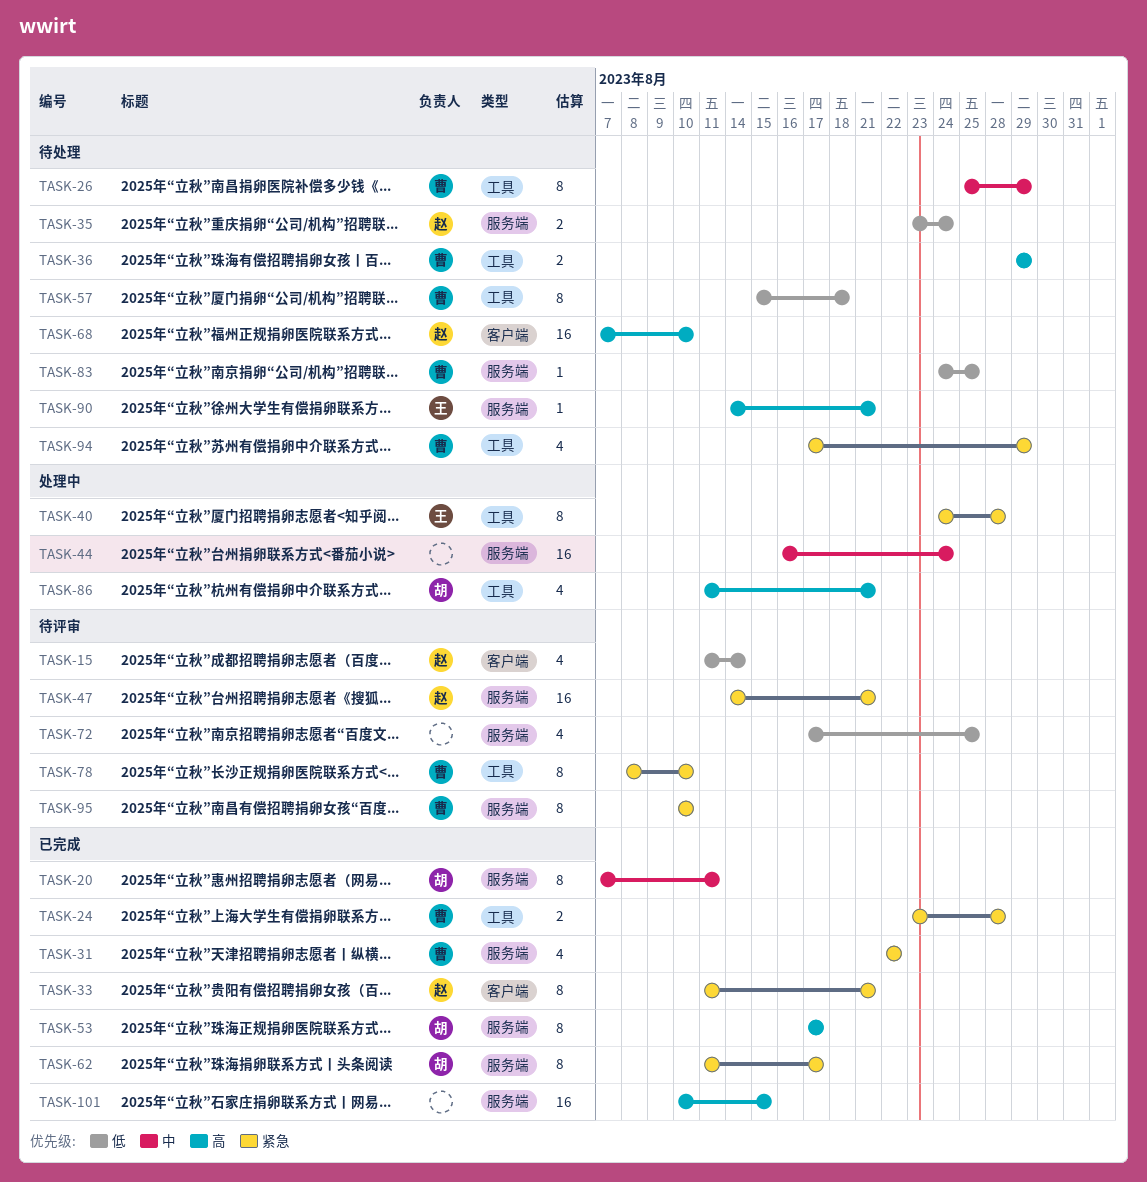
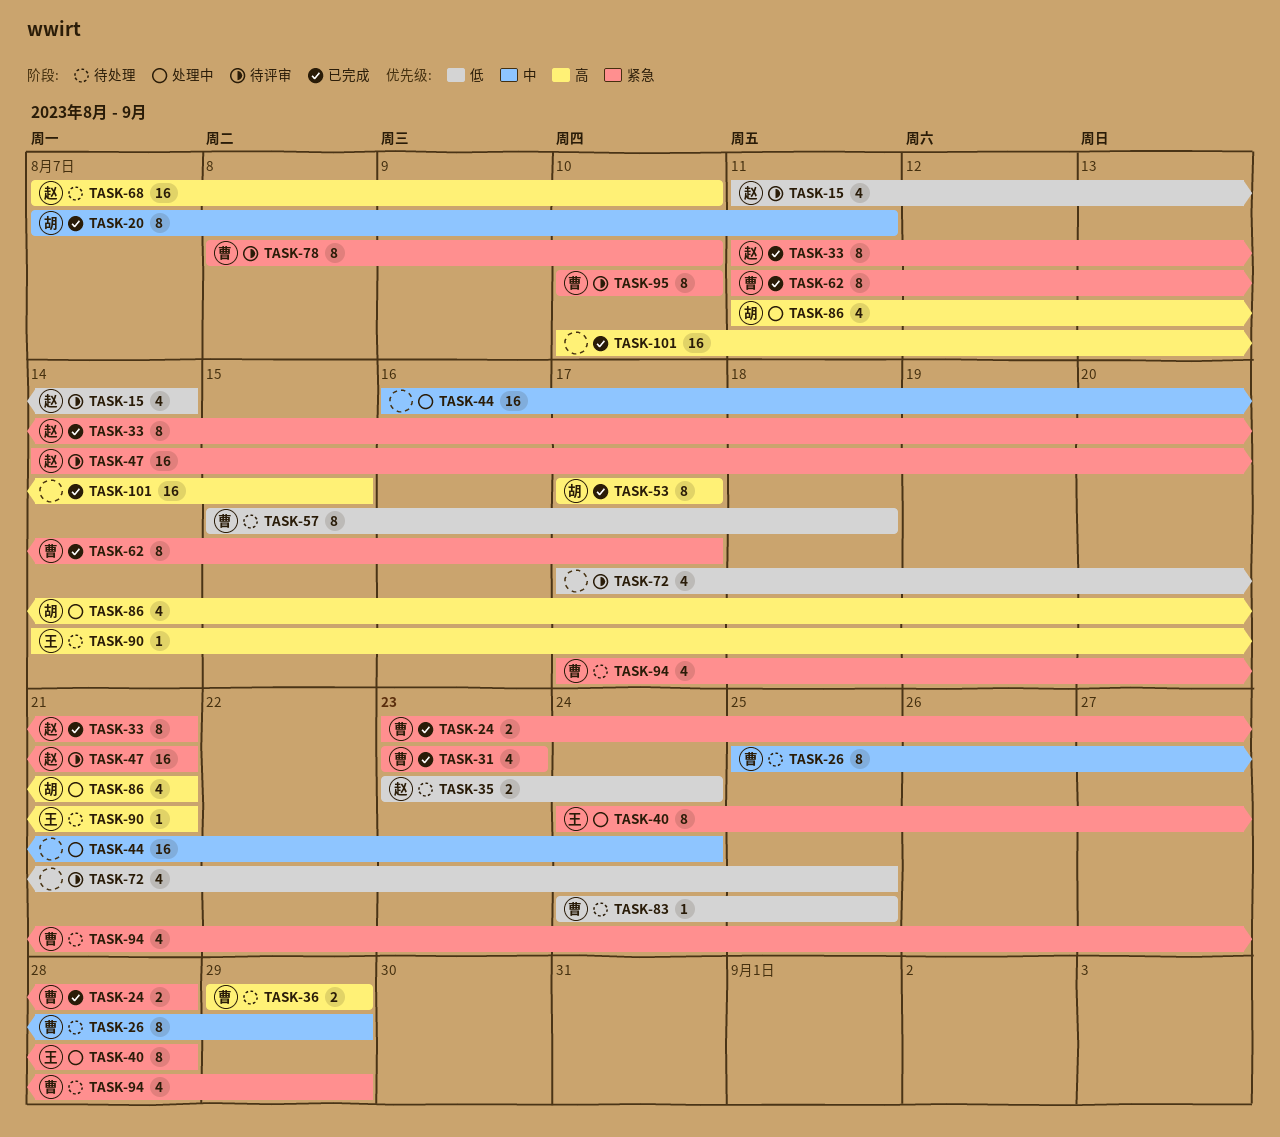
TASK-31, start: Aug 22 -> Aug 23
TASK-31, due: Aug 22 -> Aug 23
TASK-62, owner: 胡 -> 曹

